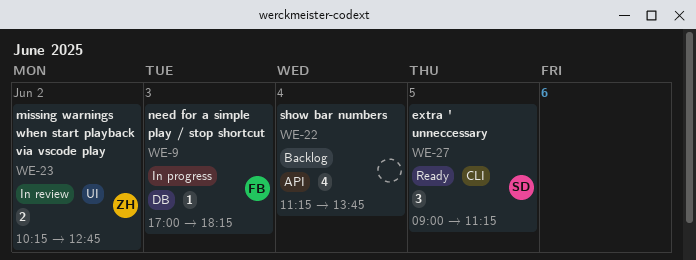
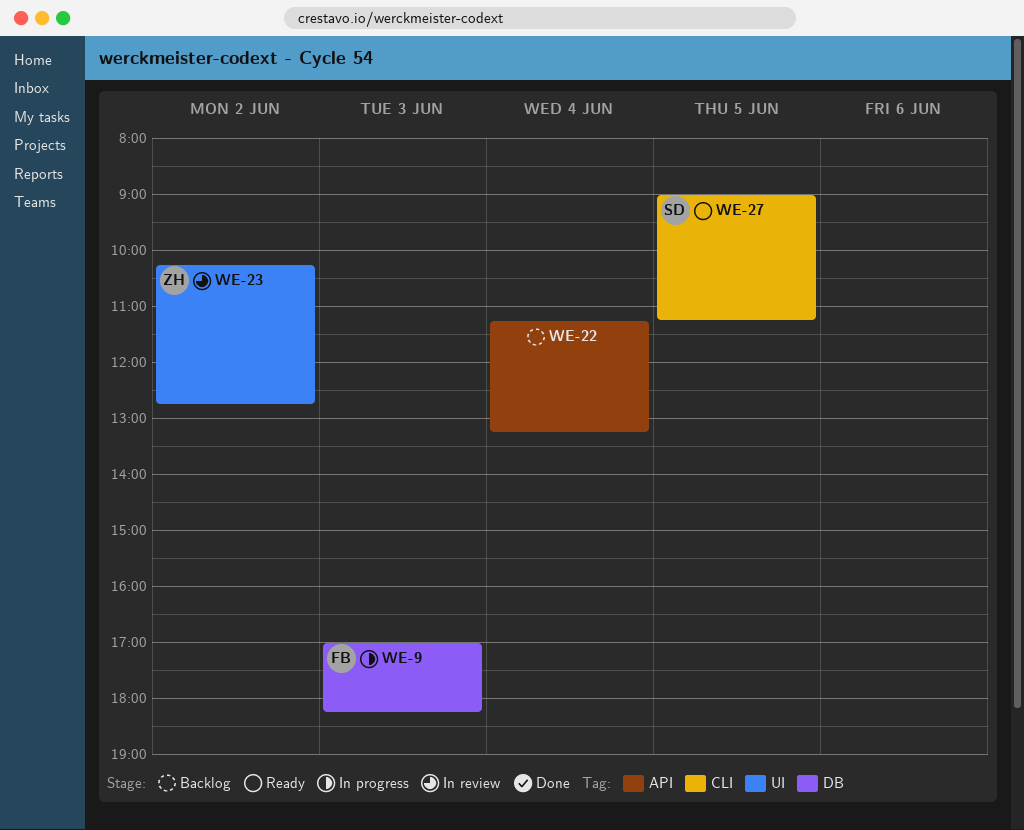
WE-22, ends: 13:45 -> 13:15

